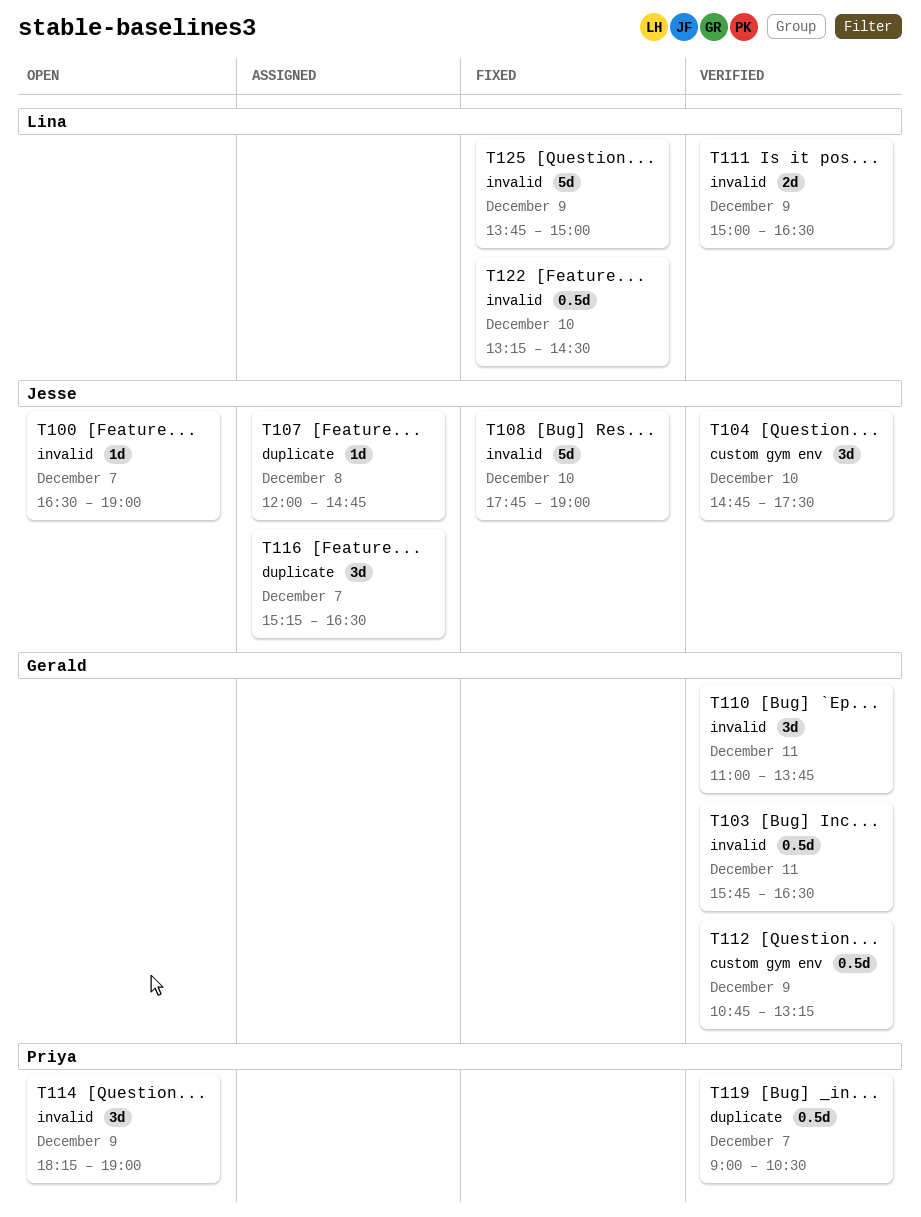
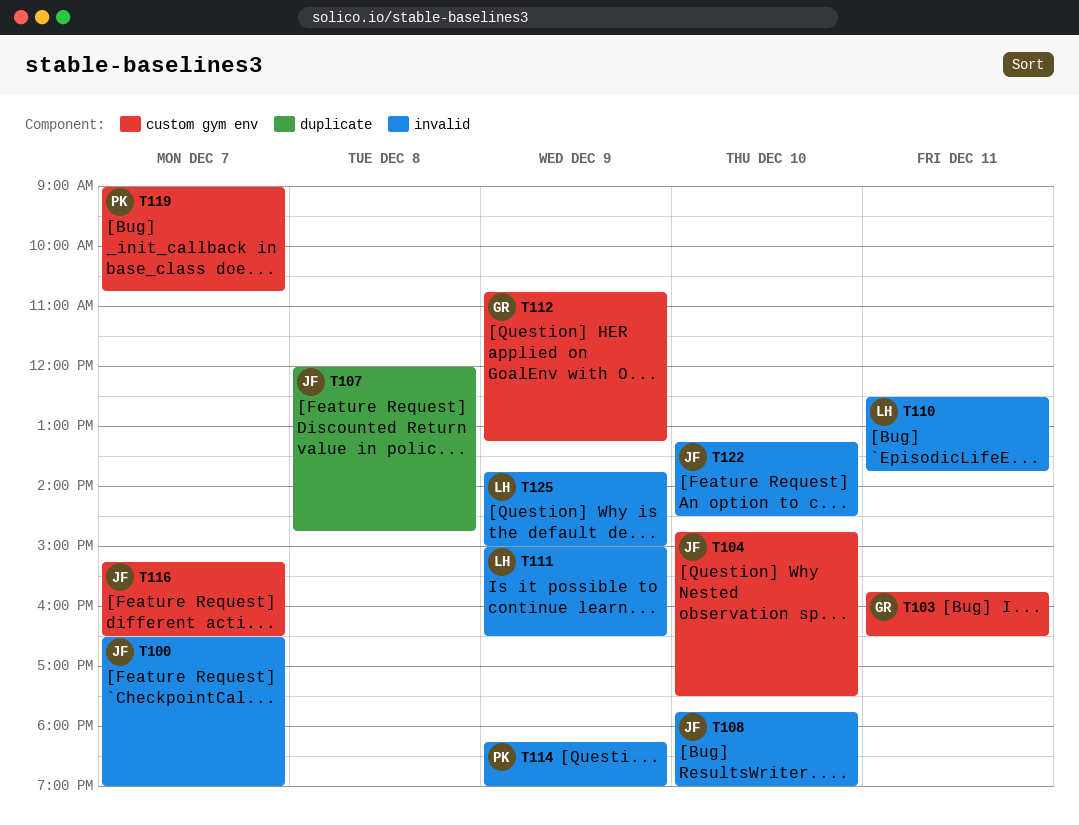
T103, label: invalid -> custom gym env
T110, owner: Gerald -> Lina
T110, begins: 11:00 -> 12:30
T116, label: duplicate -> custom gym env
T119, label: duplicate -> custom gym env
T119, ends: 10:30 -> 10:45
T122, owner: Lina -> Jesse

